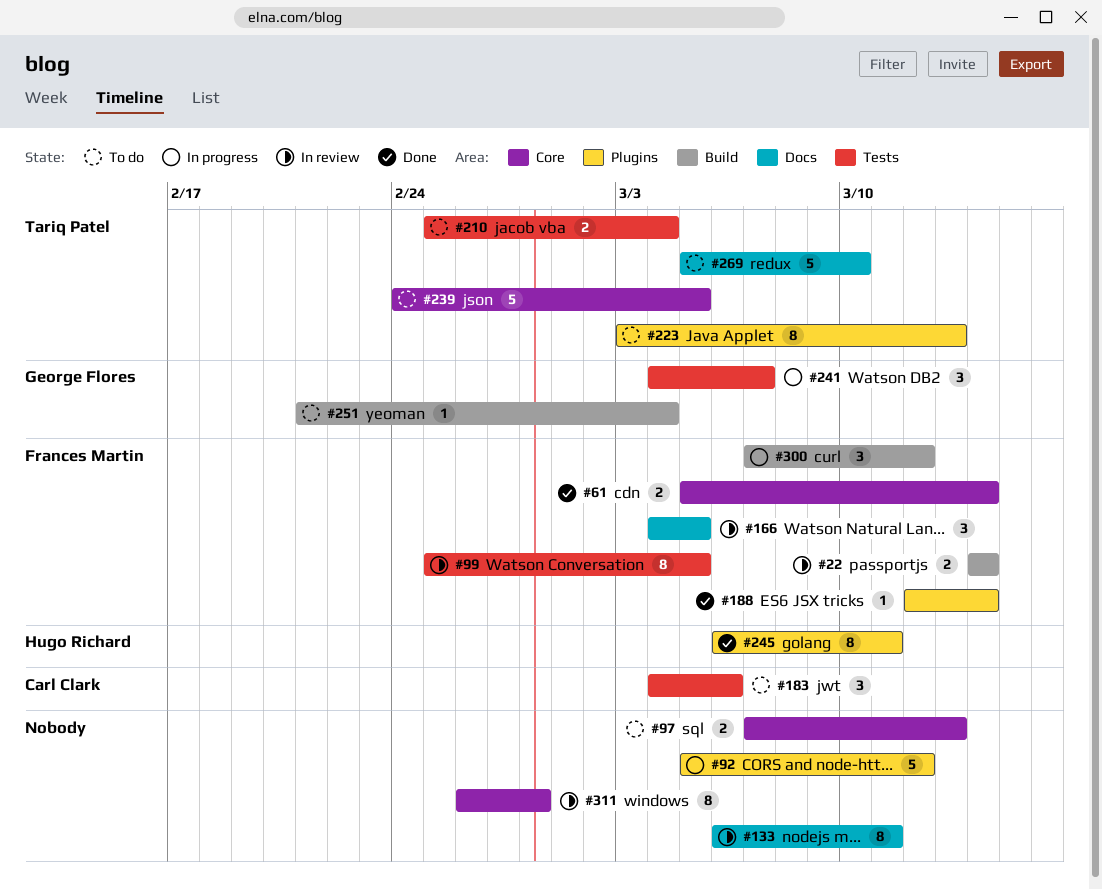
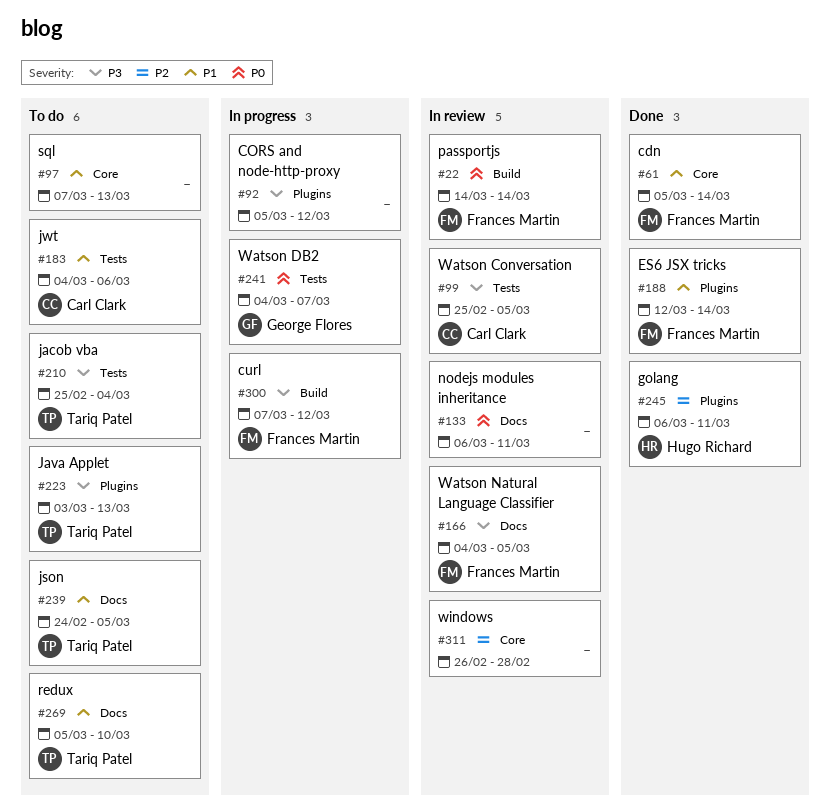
#99, owner: Frances Martin -> Carl Clark
#239, label: Core -> Docs
#251: present -> none

